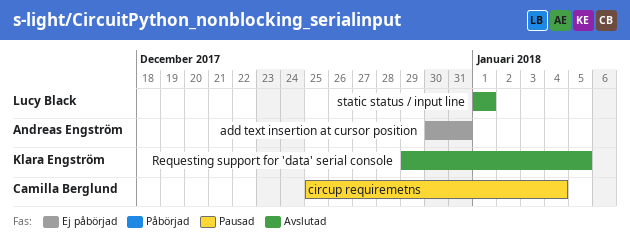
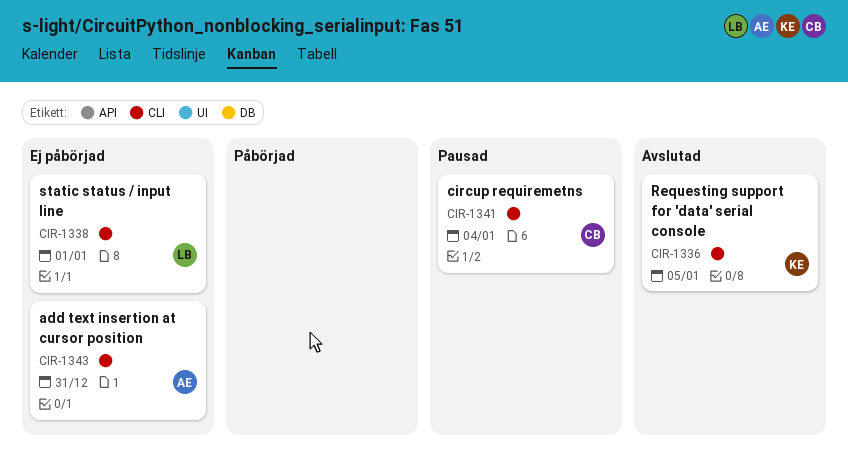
static status / input line, status: Avslutad -> Ej påbörjad

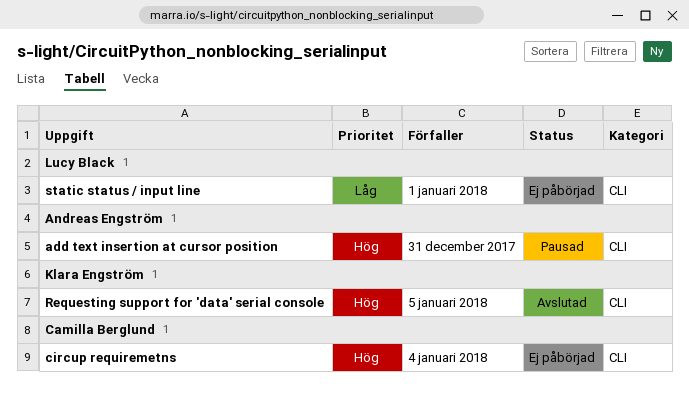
add text insertion at cursor position, status: Ej påbörjad -> Pausad
circup requiremetns, status: Pausad -> Ej påbörjad

